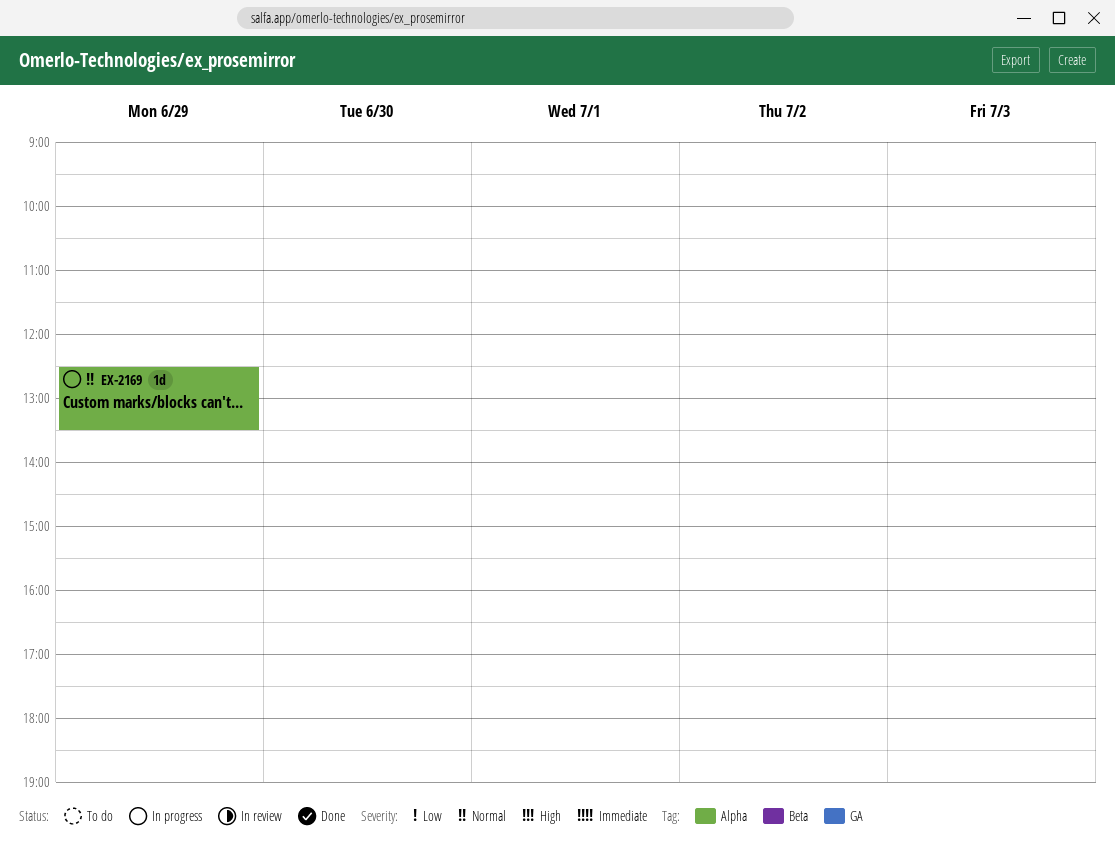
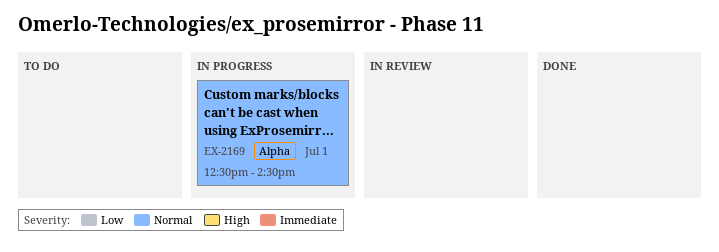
EX-2169, day: Jun 29 -> Jul 1
EX-2169, ends: 13:30 -> 14:30

